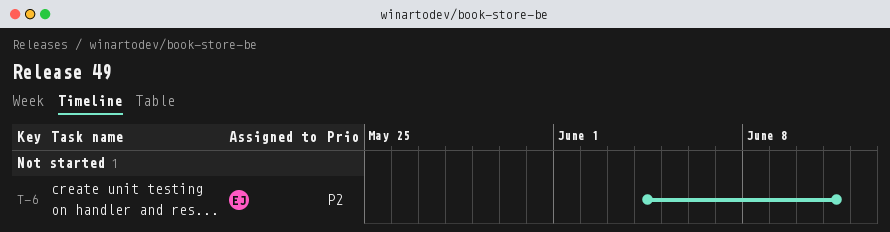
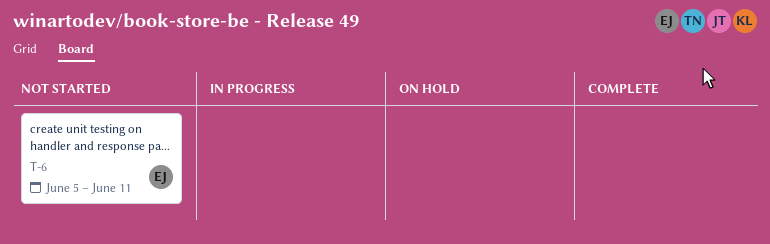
T-6, start: Jun 4 -> Jun 5

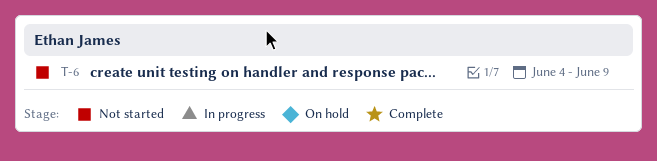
T-6, start: Jun 5 -> Jun 4
T-6, due: Jun 11 -> Jun 9

